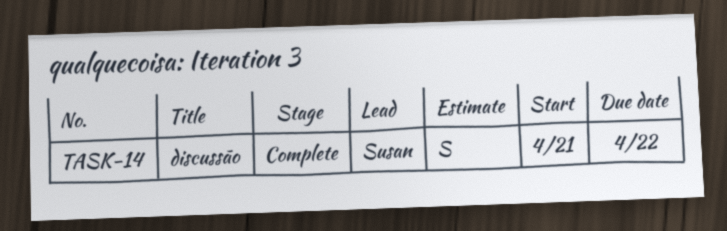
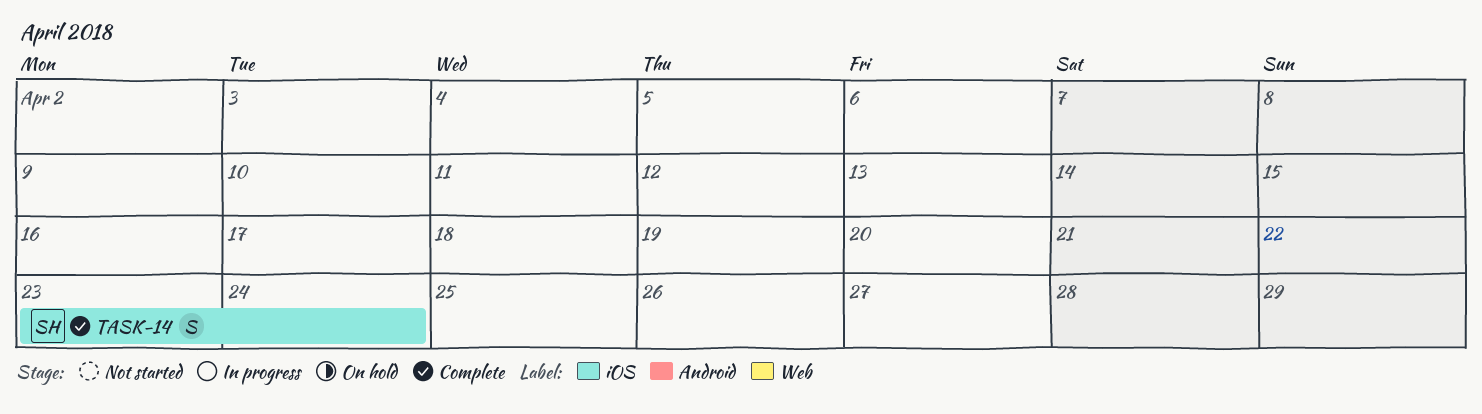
TASK-14, start: Apr 21 -> Apr 23
TASK-14, due: Apr 22 -> Apr 24

